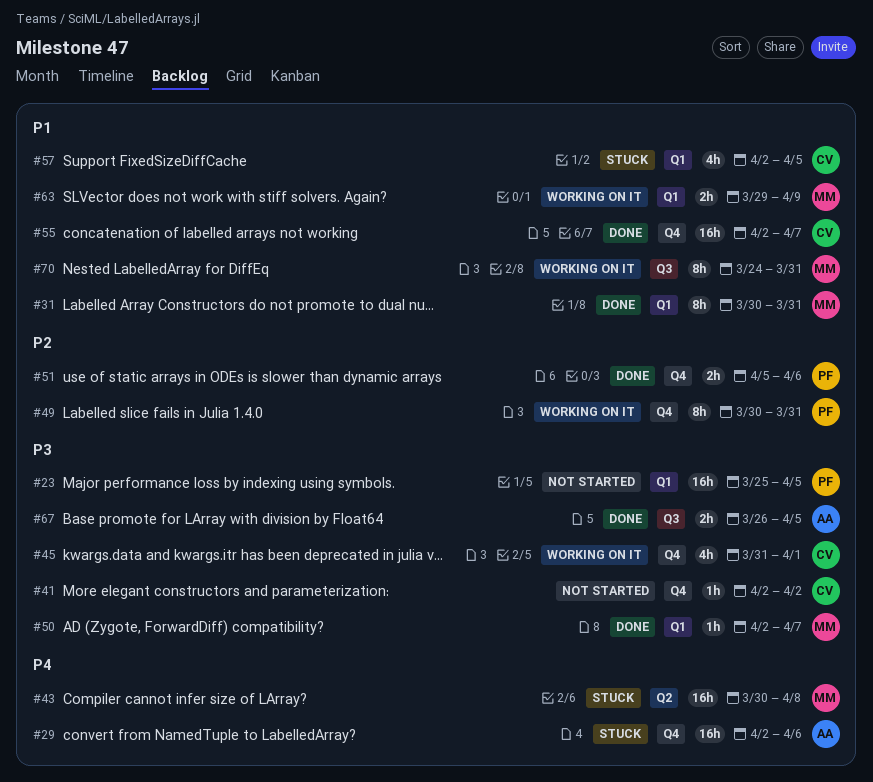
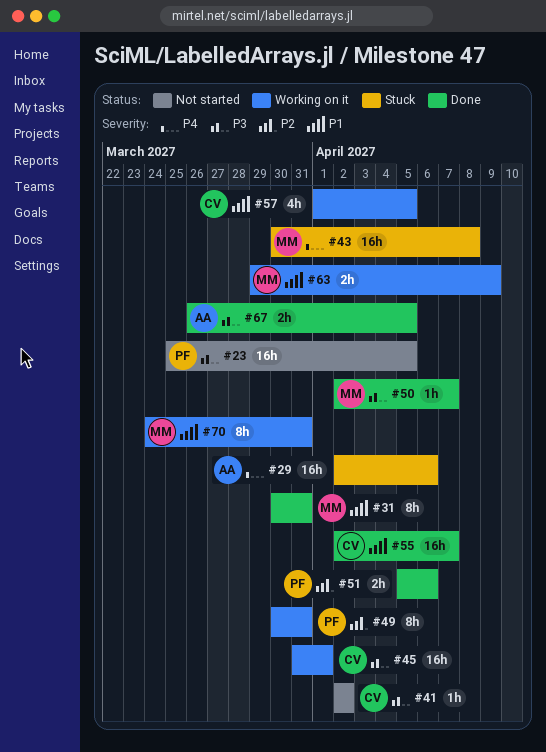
#45, estimate: 4h -> 16h
#57, status: Stuck -> Working on it
#57, start: Apr 2 -> Apr 1

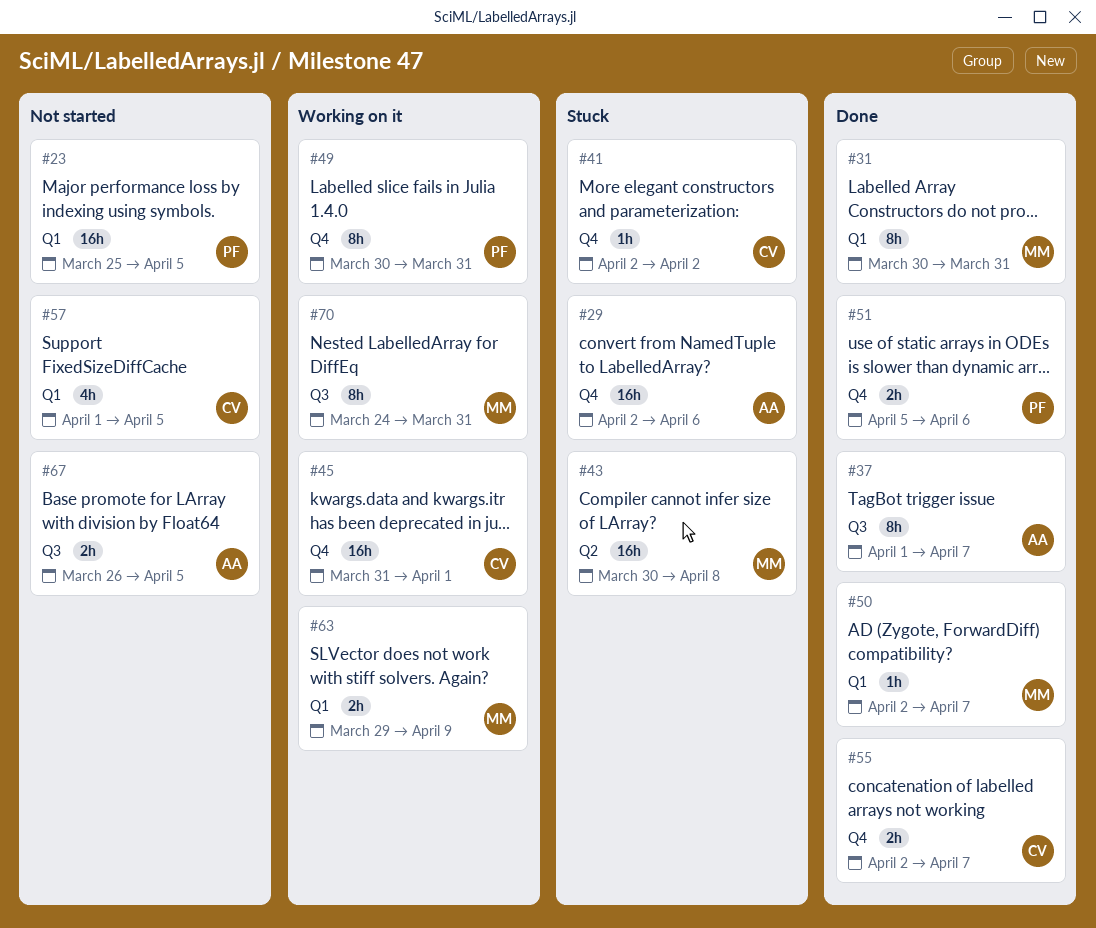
#37: none -> present
#41, status: Not started -> Stuck
#55, estimate: 16h -> 2h
#57, status: Working on it -> Not started
#67, status: Done -> Not started

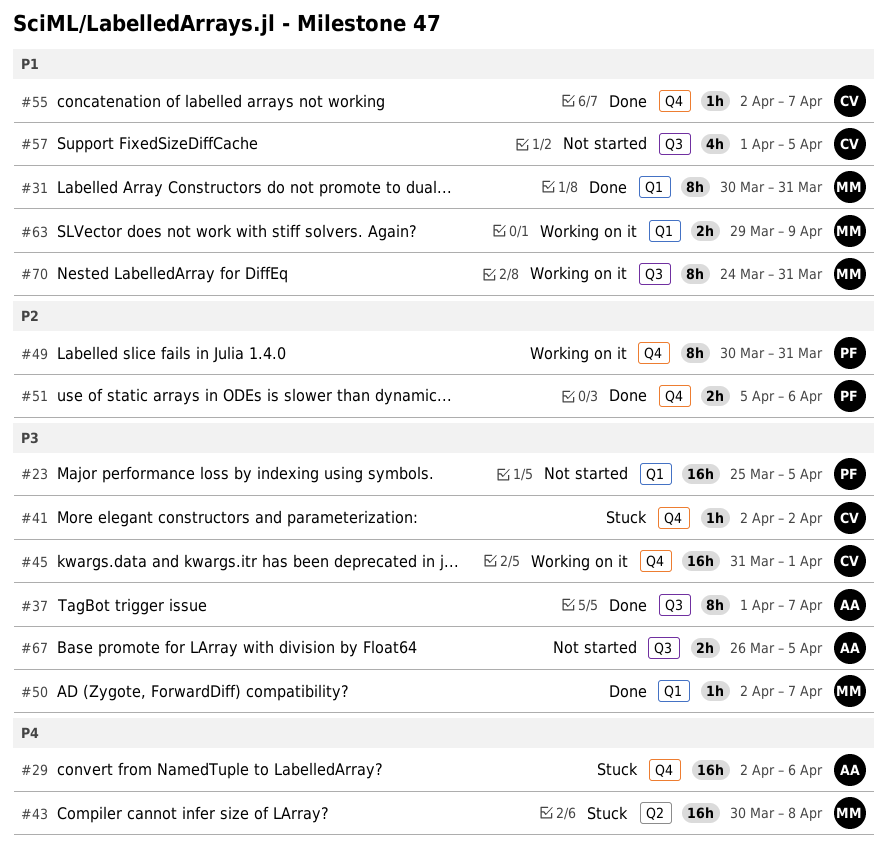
#55, estimate: 2h -> 1h
#57, label: Q1 -> Q3

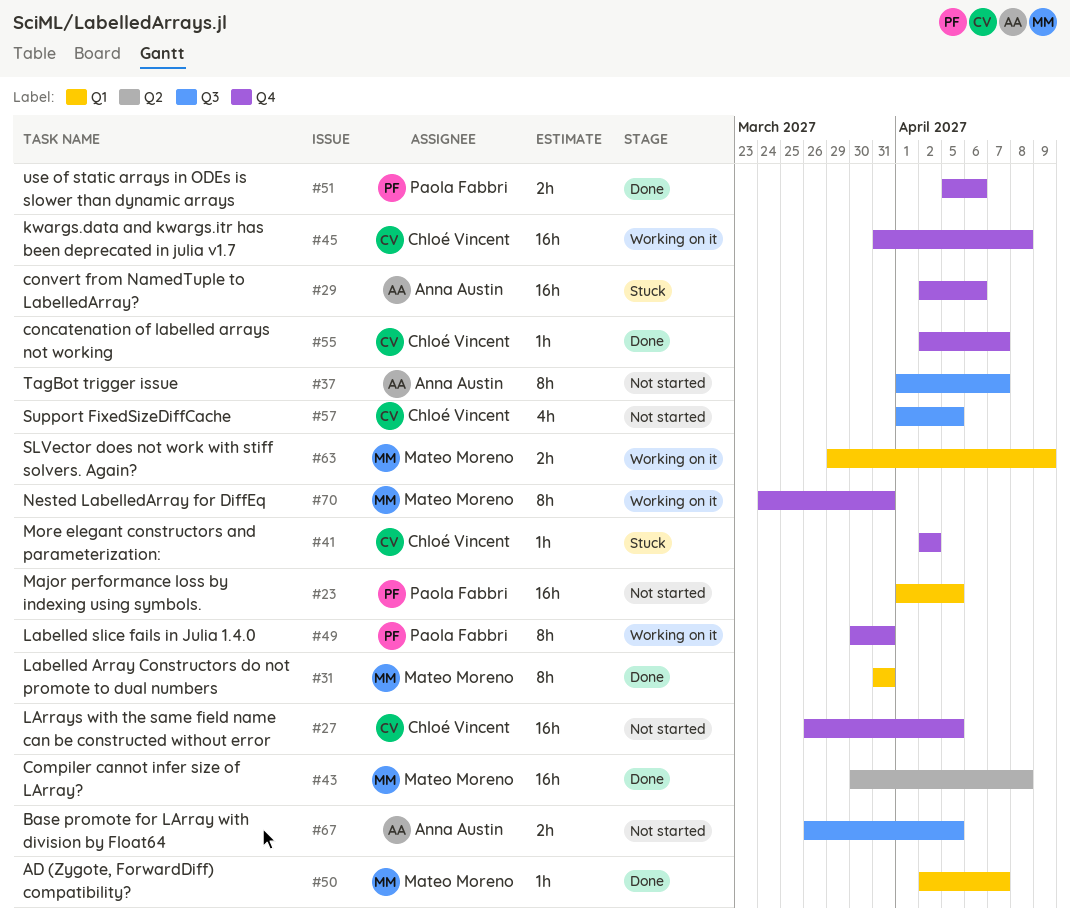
#23, start: Mar 25 -> Apr 1
#27: none -> present
#31, start: Mar 30 -> Mar 31
#37, status: Done -> Not started
#43, status: Stuck -> Done
#45, due: Apr 1 -> Apr 8
#70, label: Q3 -> Q4

